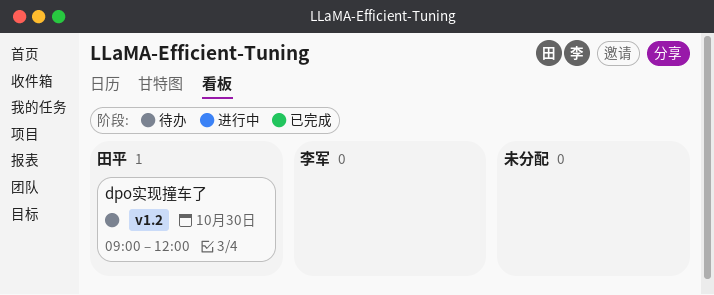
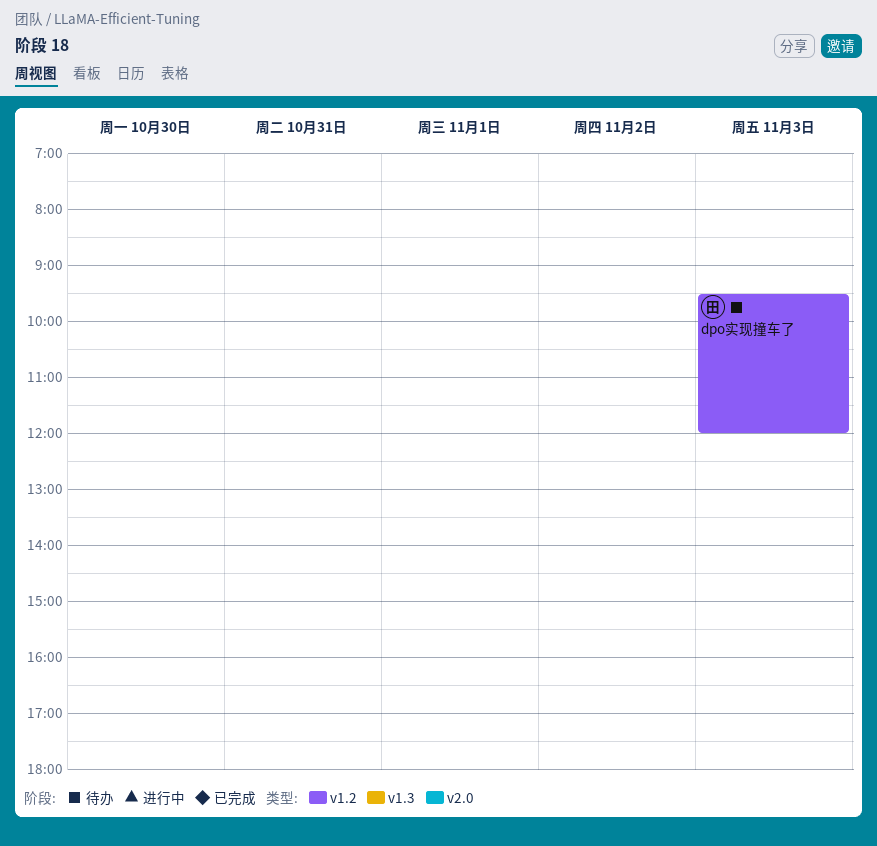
dpo实现撞车了, day: Oct 30 -> Nov 3
dpo实现撞车了, begins: 09:00 -> 09:30

